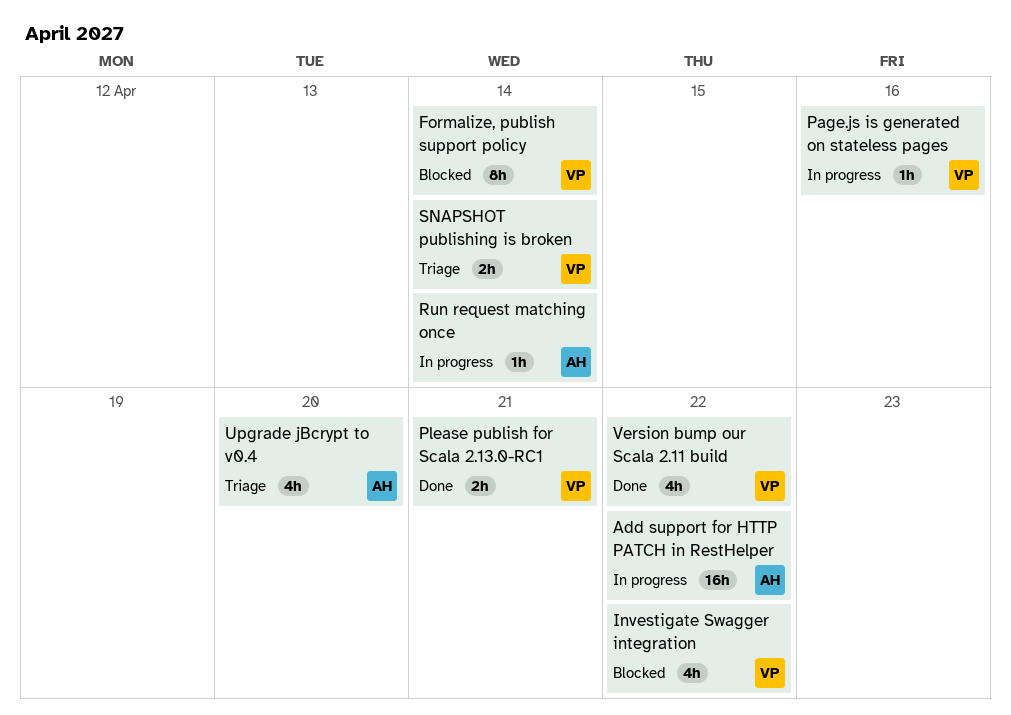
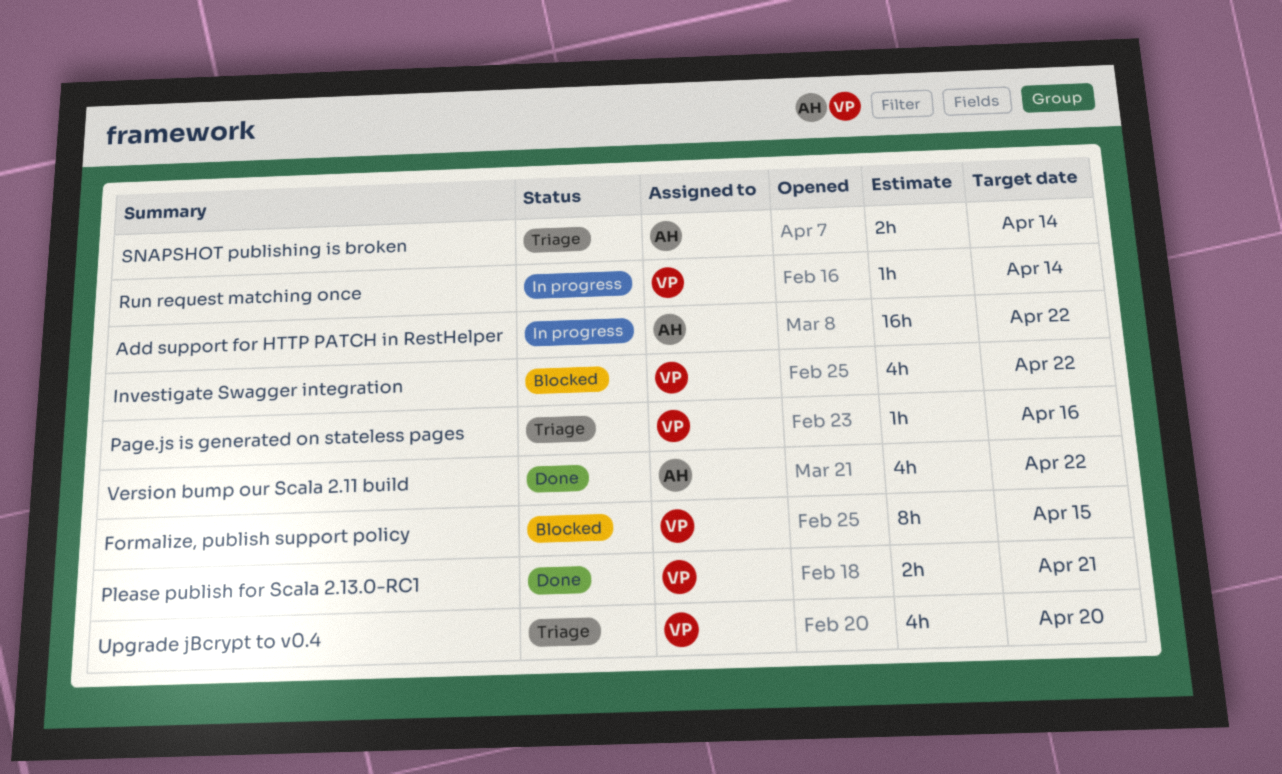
Formalize, publish support policy, due: Apr 14 -> Apr 15
Page.js is generated on stateless pages, status: In progress -> Triage
Run request matching once, owner: AH -> VP
SNAPSHOT publishing is broken, owner: VP -> AH
Upgrade jBcrypt to v0.4, owner: AH -> VP
Version bump our Scala 2.11 build, owner: VP -> AH

